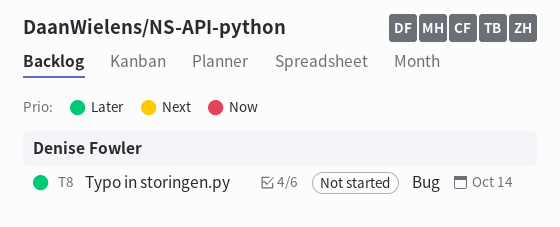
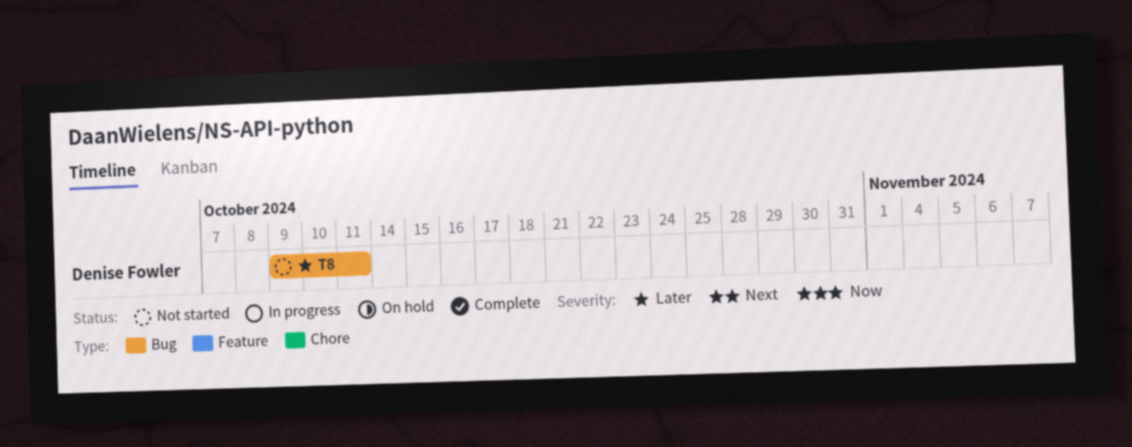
T8, due: Oct 14 -> Oct 11

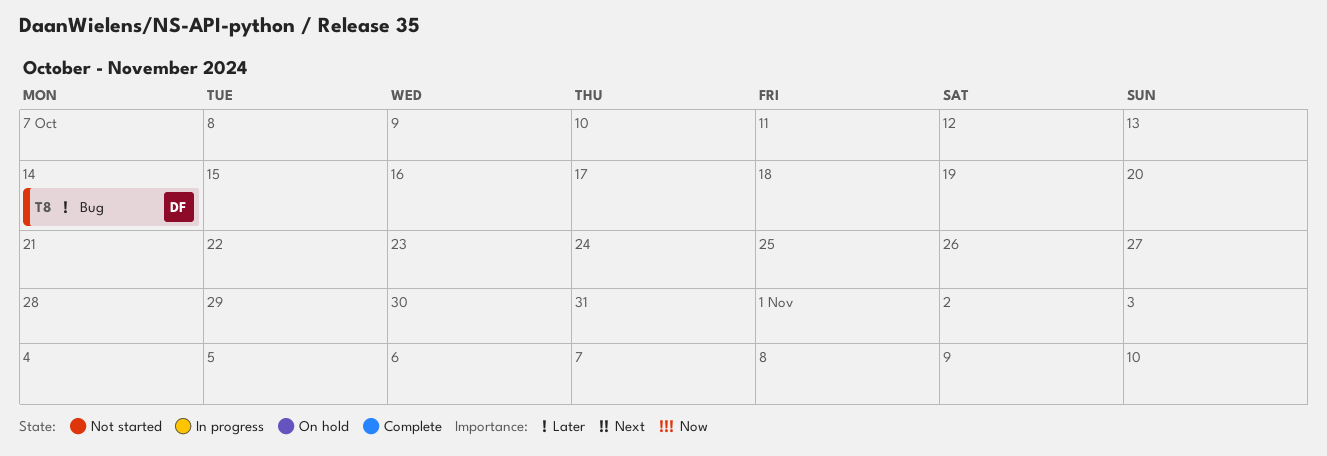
T8, due: Oct 11 -> Oct 14

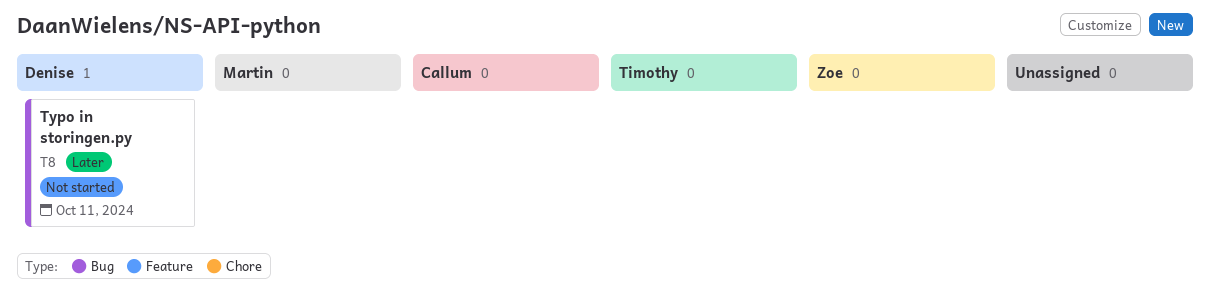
T8, due: Oct 14 -> Oct 11

